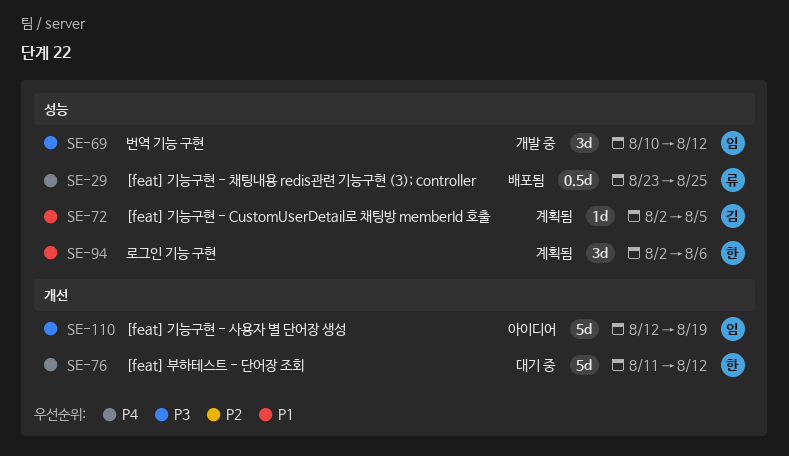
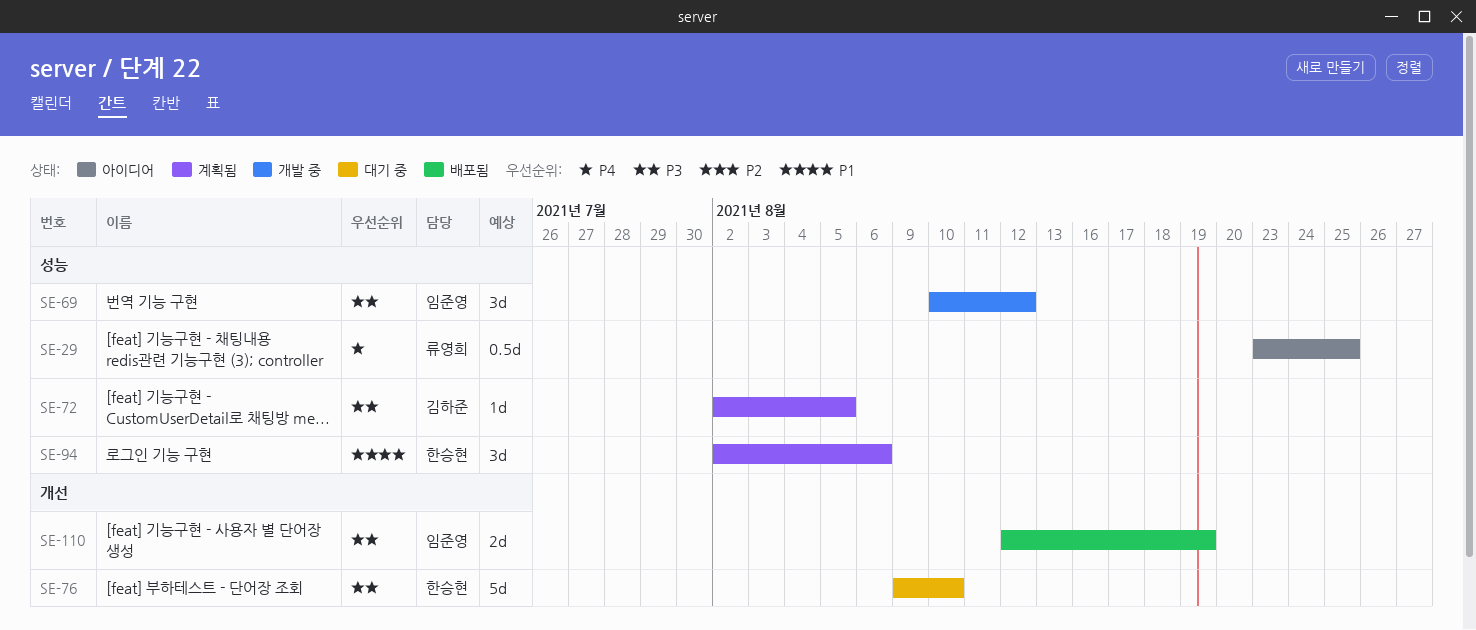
SE-29, status: 배포됨 -> 아이디어
SE-72, priority: P1 -> P3
SE-76, priority: P4 -> P3
SE-76, start: Aug 11 -> Aug 9
SE-76, due: Aug 12 -> Aug 10
SE-110, status: 아이디어 -> 배포됨
SE-110, estimate: 5d -> 2d

